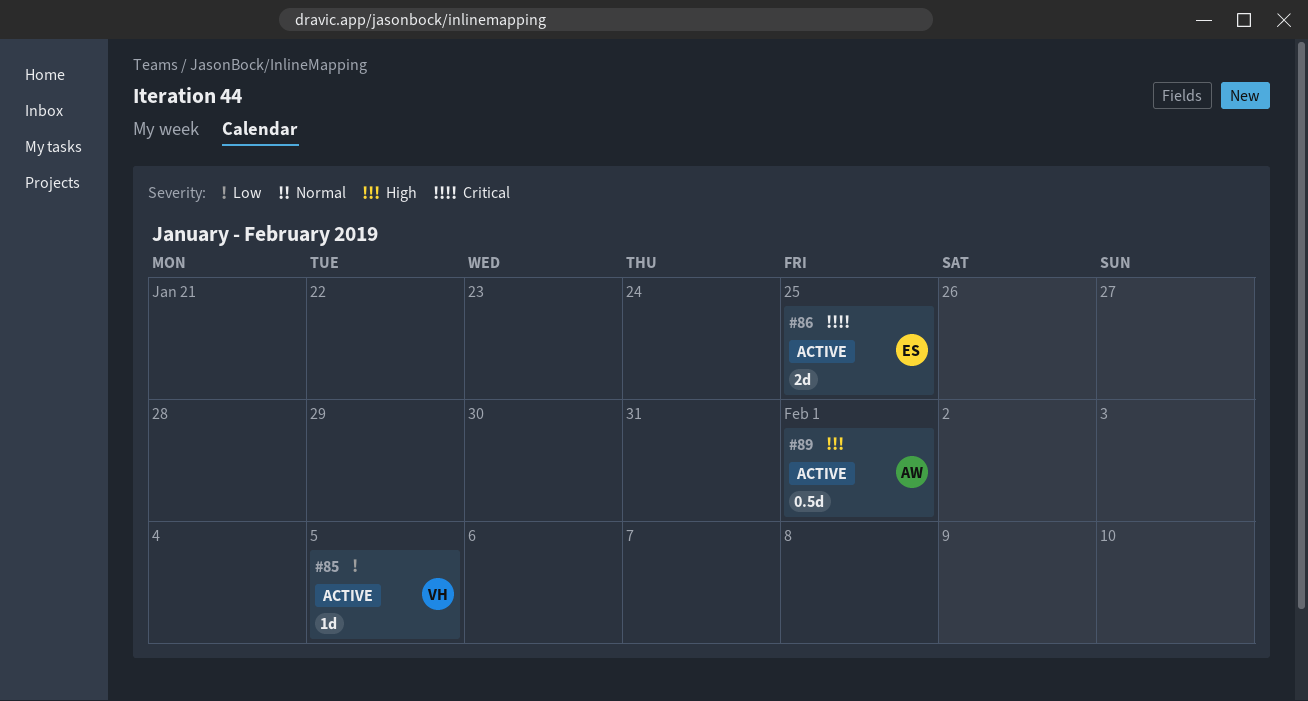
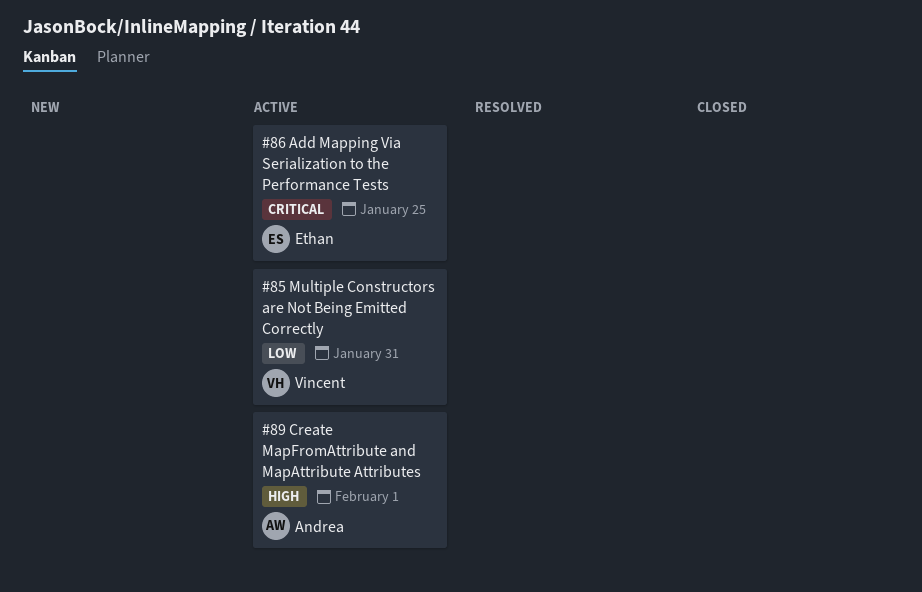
#85, due: Feb 5 -> Jan 31

